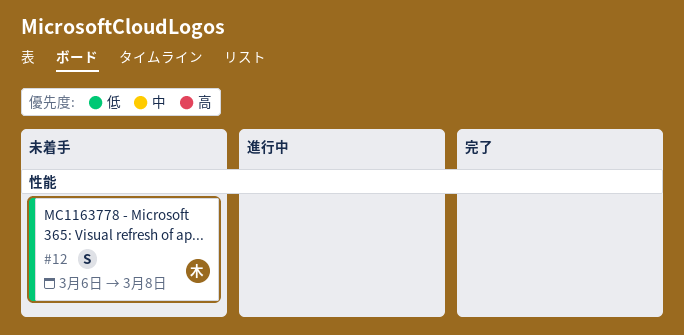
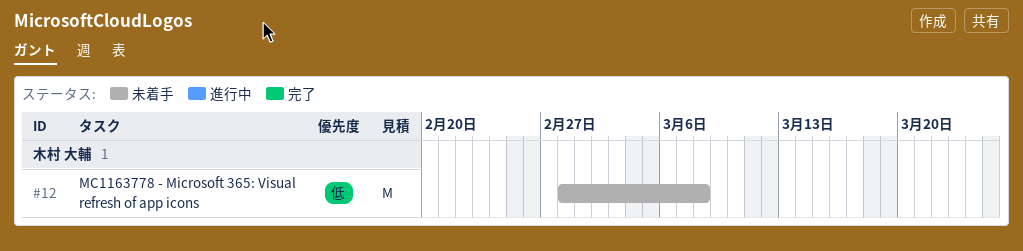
#12, estimate: S -> M
#12, start: Mar 6 -> Feb 28

